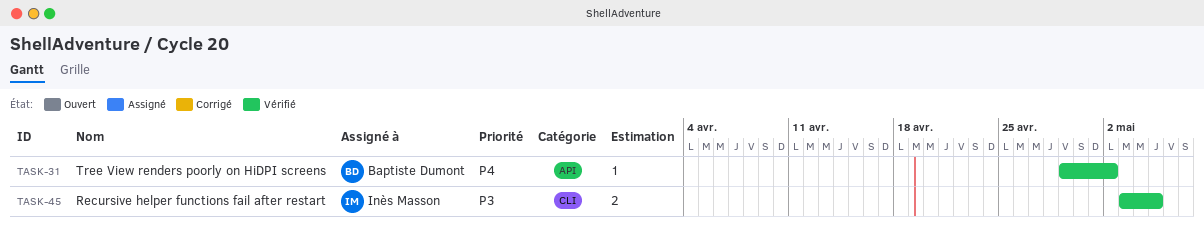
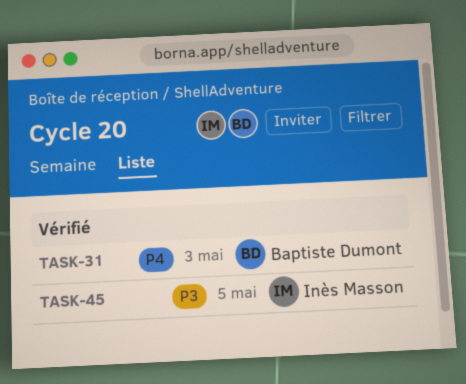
TASK-31, due: May 2 -> May 3

